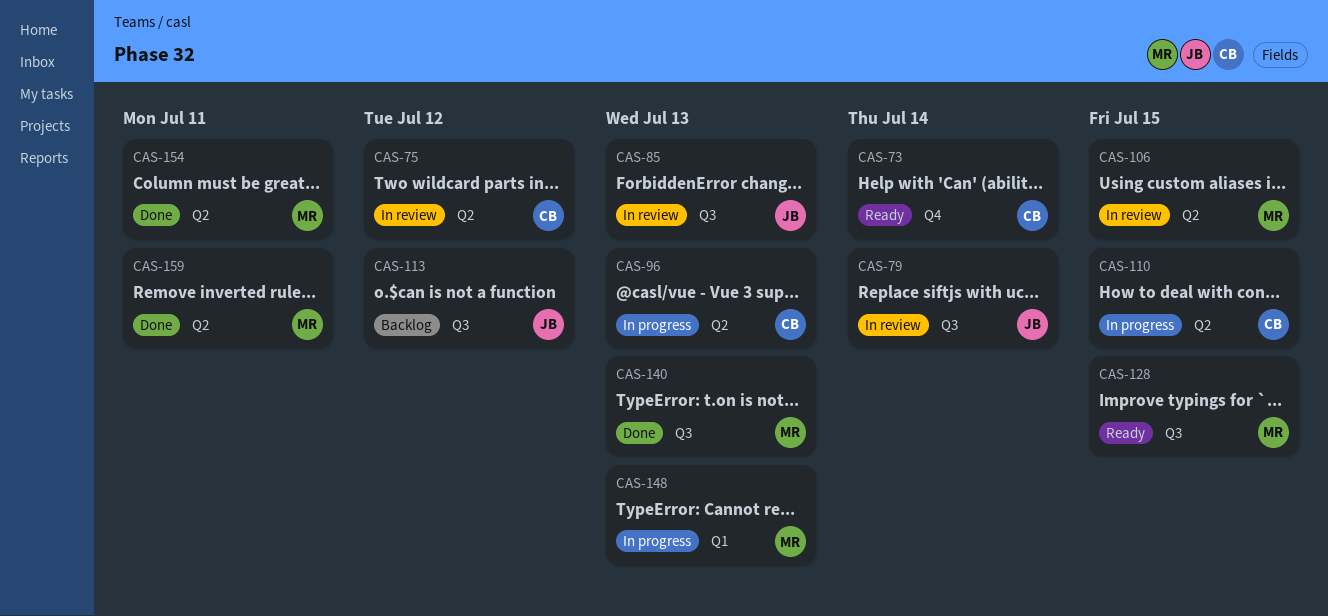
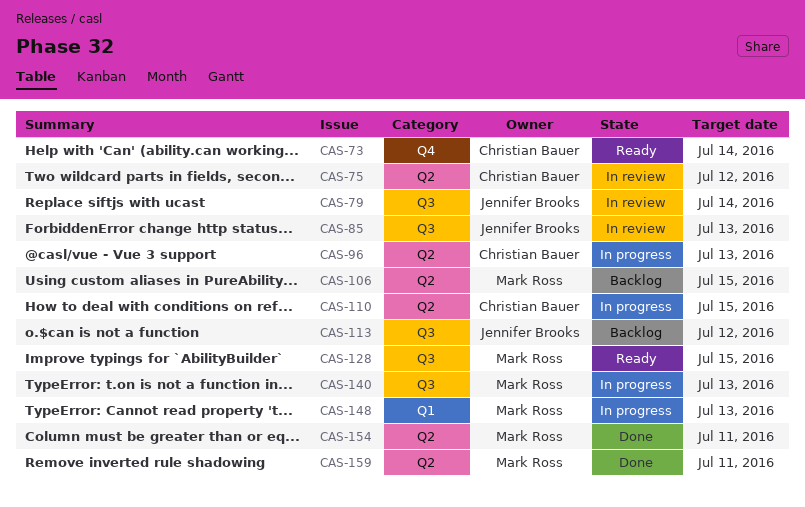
CAS-106, status: In review -> Backlog
CAS-140, status: Done -> In progress

